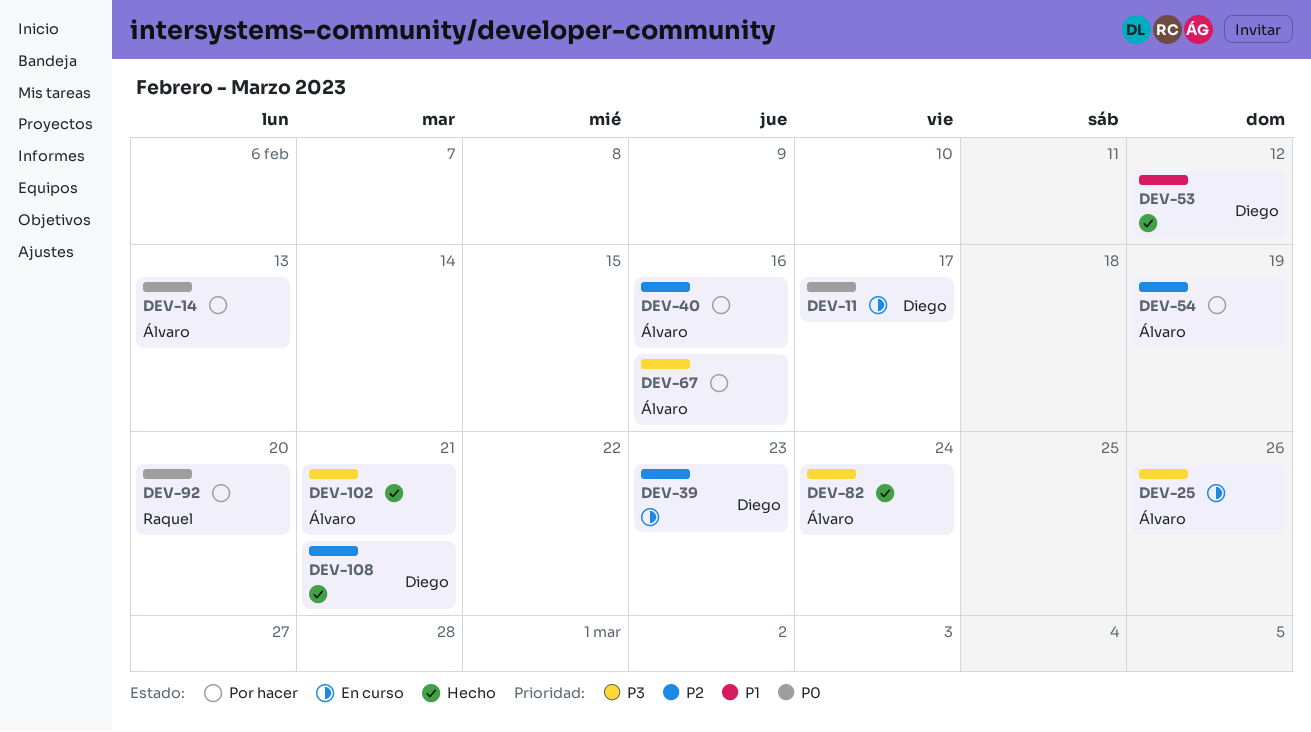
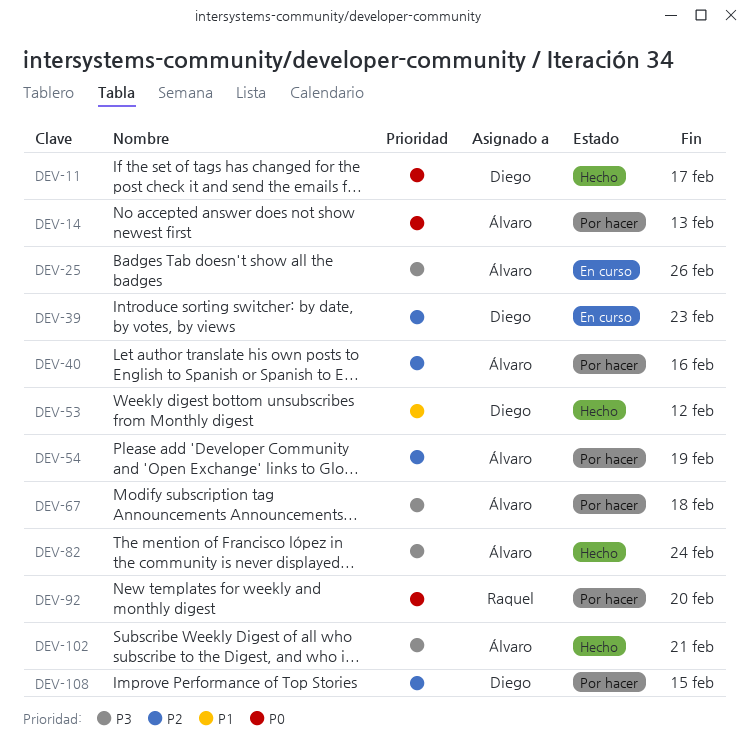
DEV-11, status: En curso -> Hecho
DEV-67, due: Feb 16 -> Feb 18
DEV-108, status: Hecho -> Por hacer
DEV-108, due: Feb 21 -> Feb 15

